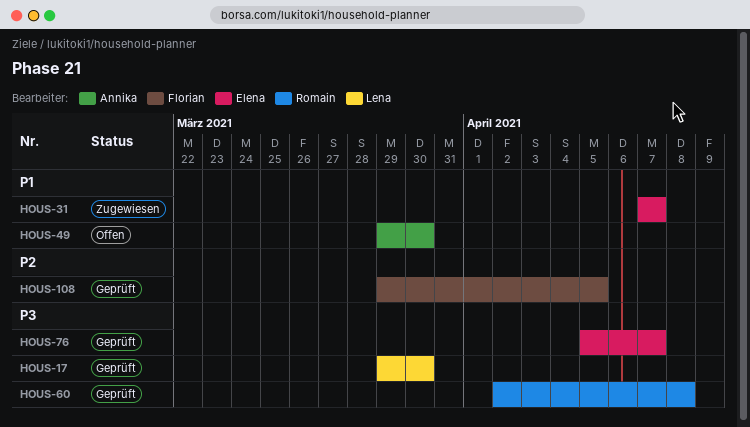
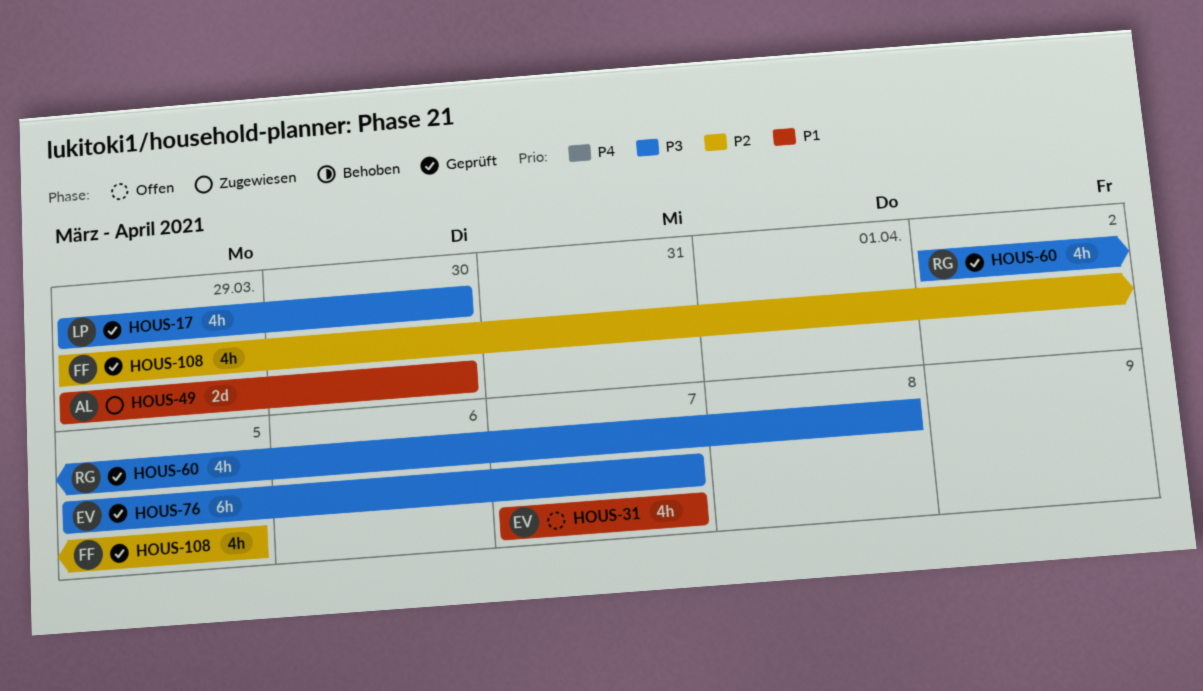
HOUS-31, status: Zugewiesen -> Offen
HOUS-49, status: Offen -> Zugewiesen

